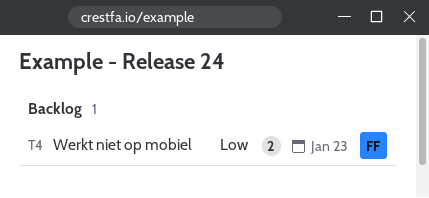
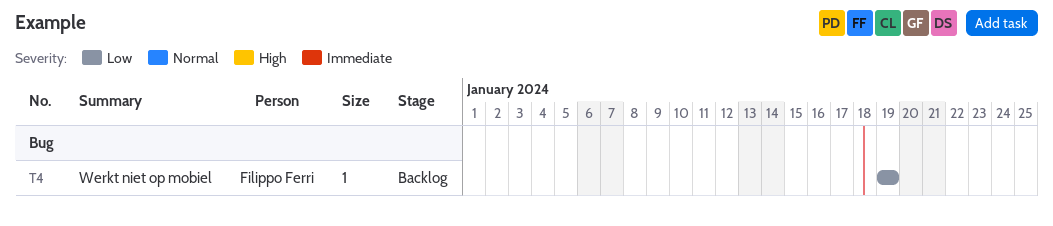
T4, estimate: 2 -> 1
T4, due: Jan 23 -> Jan 19

